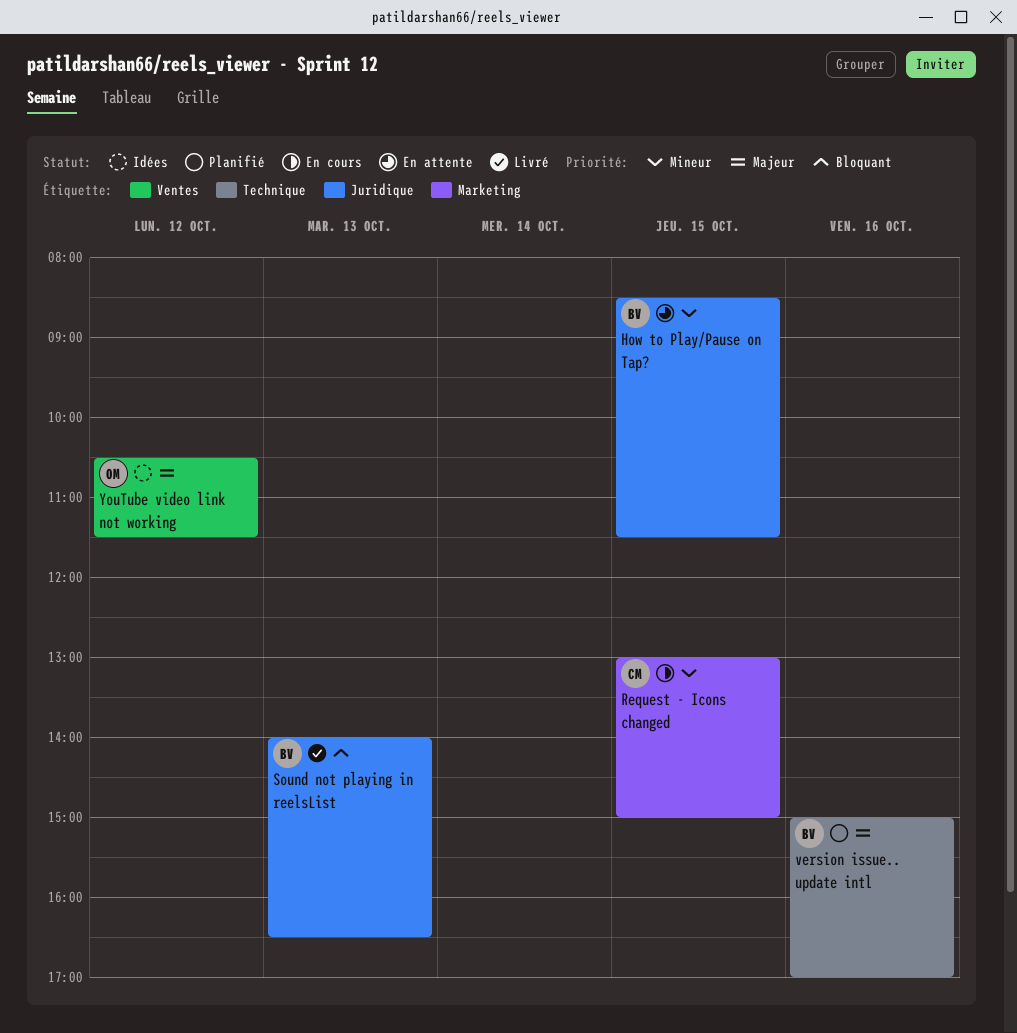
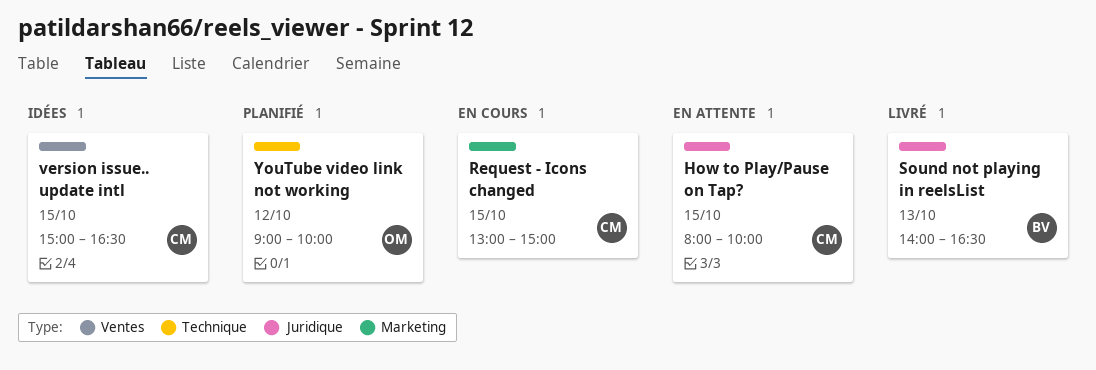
How to Play/Pause on Tap?, owner: BV -> CM
How to Play/Pause on Tap?, begins: 08:30 -> 08:00
How to Play/Pause on Tap?, ends: 11:30 -> 10:00
version issue.. update intl, status: Planifié -> Idées
version issue.. update intl, owner: BV -> CM
version issue.. update intl, label: Technique -> Ventes
version issue.. update intl, day: Oct 16 -> Oct 15
version issue.. update intl, ends: 17:00 -> 16:30
YouTube video link not working, status: Idées -> Planifié
YouTube video link not working, label: Ventes -> Technique
YouTube video link not working, begins: 10:30 -> 09:00
YouTube video link not working, ends: 11:30 -> 10:00

